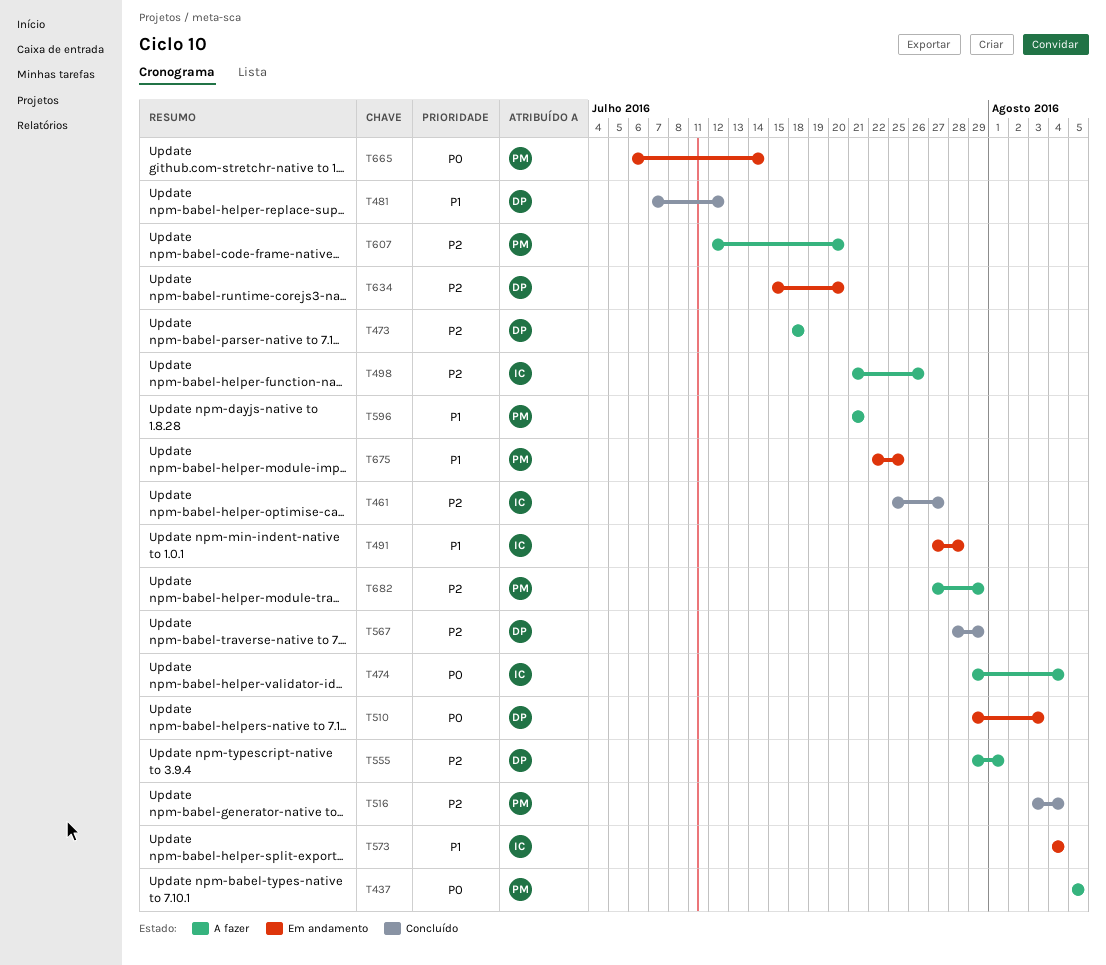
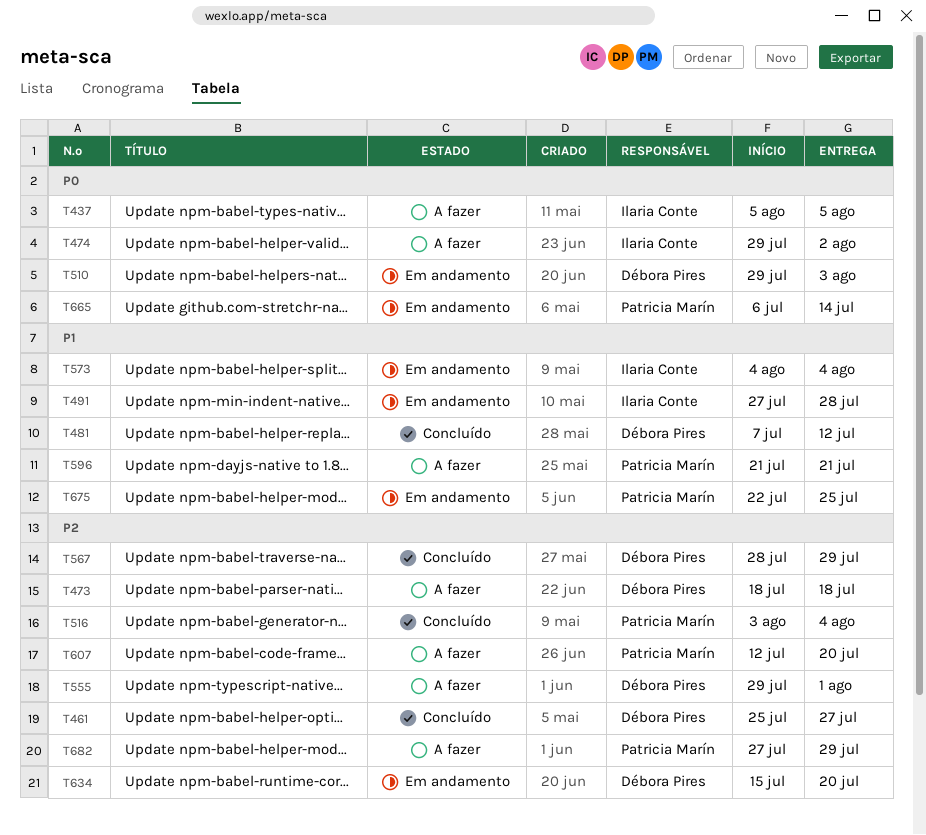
T437, owner: Patricia Marín -> Ilaria Conte
T461, owner: Ilaria Conte -> Débora Pires
T474, due: Aug 4 -> Aug 2
T498: present -> none

